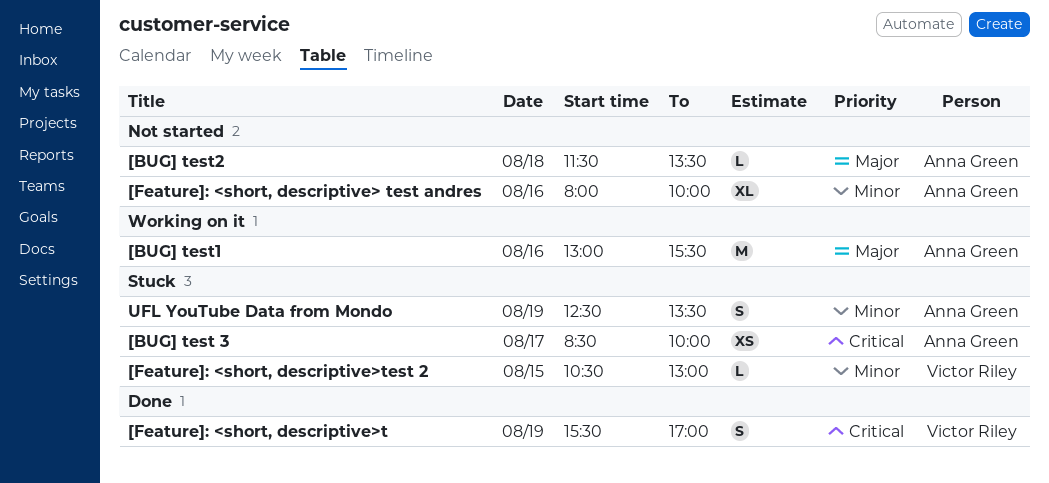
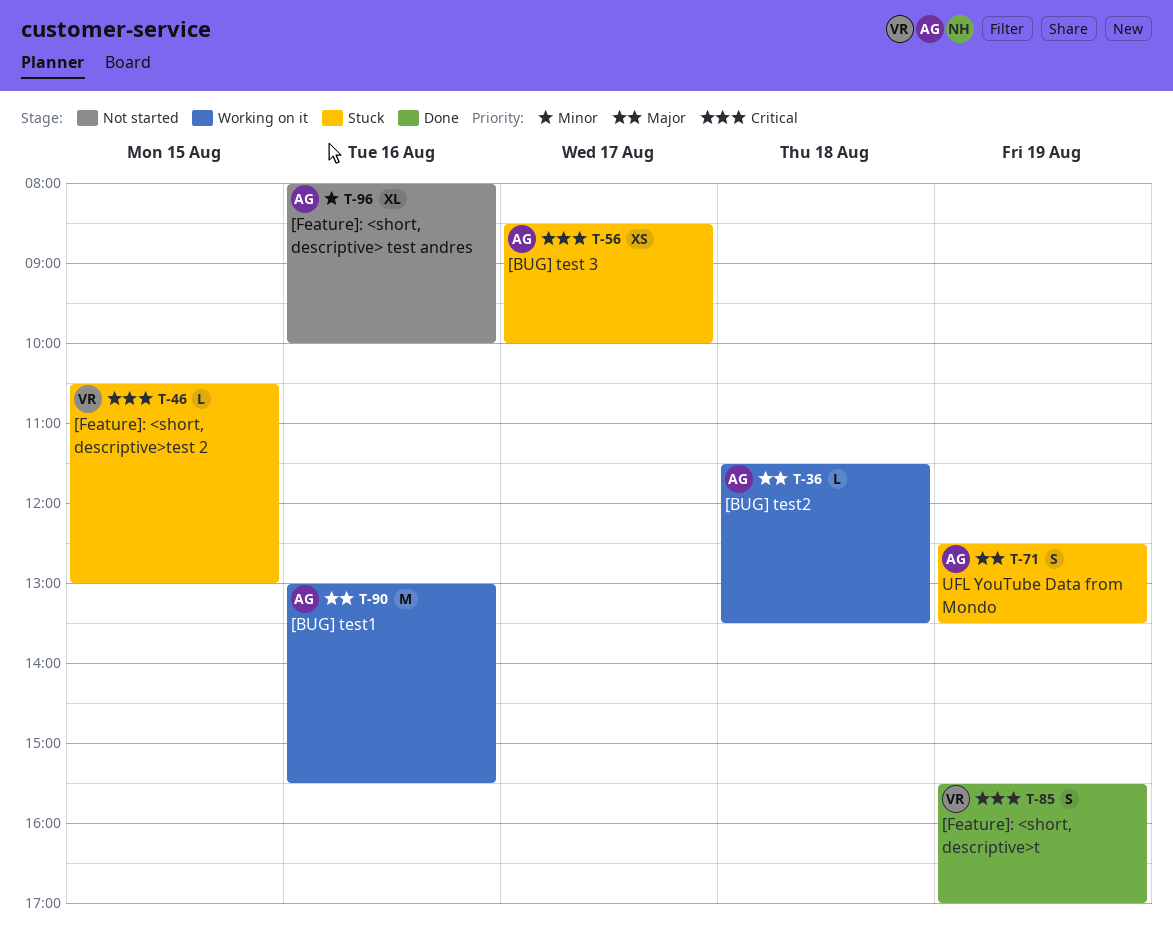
[BUG] test2, status: Not started -> Working on it
[Feature]: <short, descriptive>test 2, priority: Minor -> Critical
UFL YouTube Data from Mondo, priority: Minor -> Major

